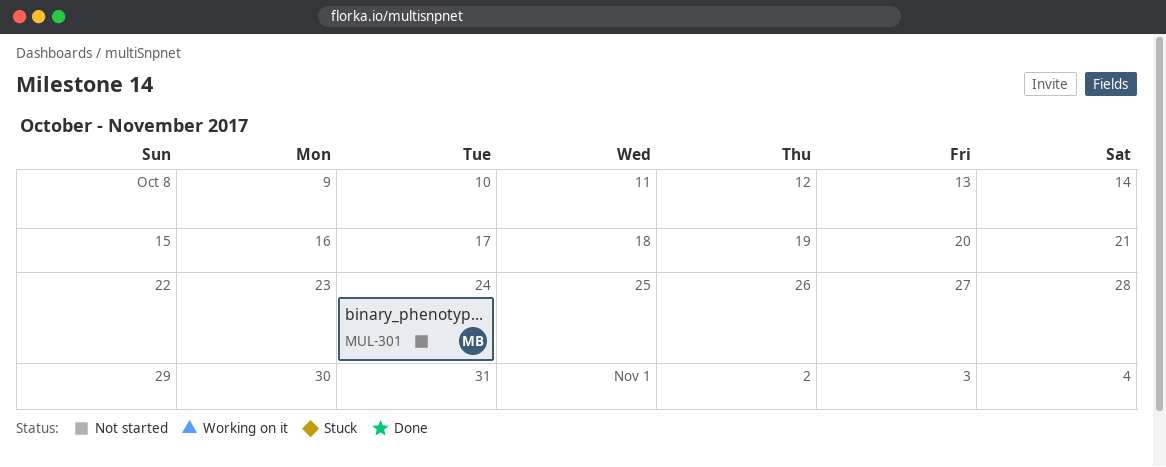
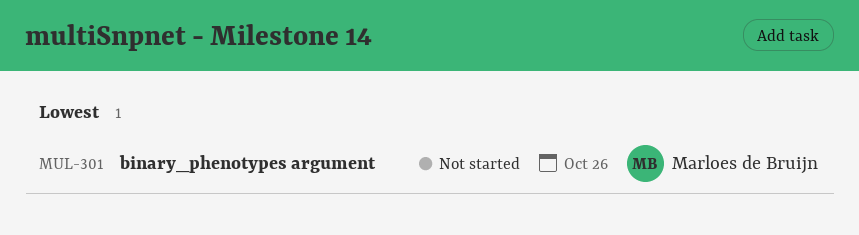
MUL-301, due: Oct 24 -> Oct 26

